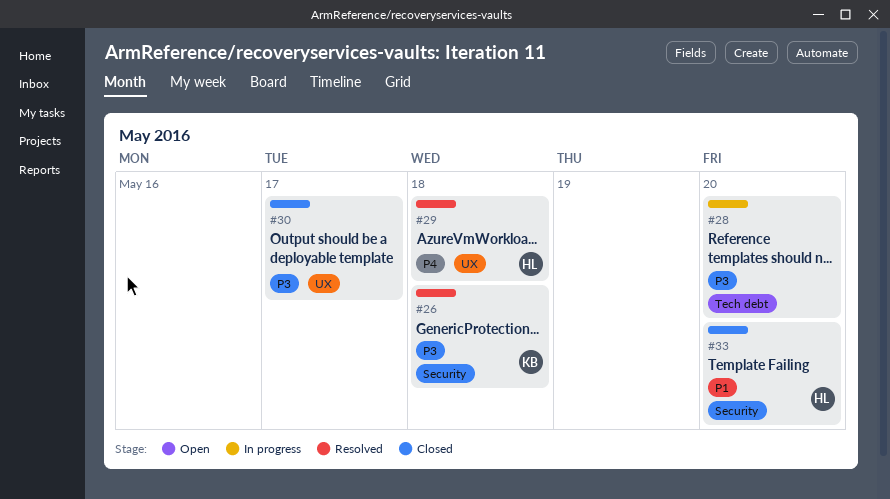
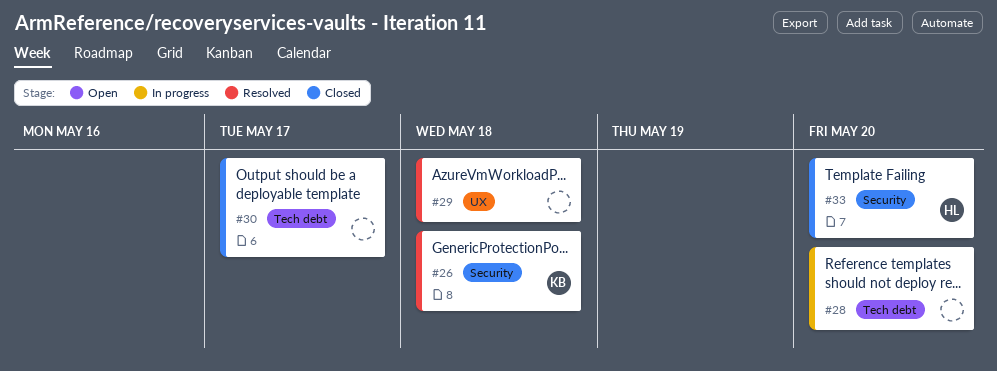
#29, owner: HL -> none
#30, label: UX -> Tech debt

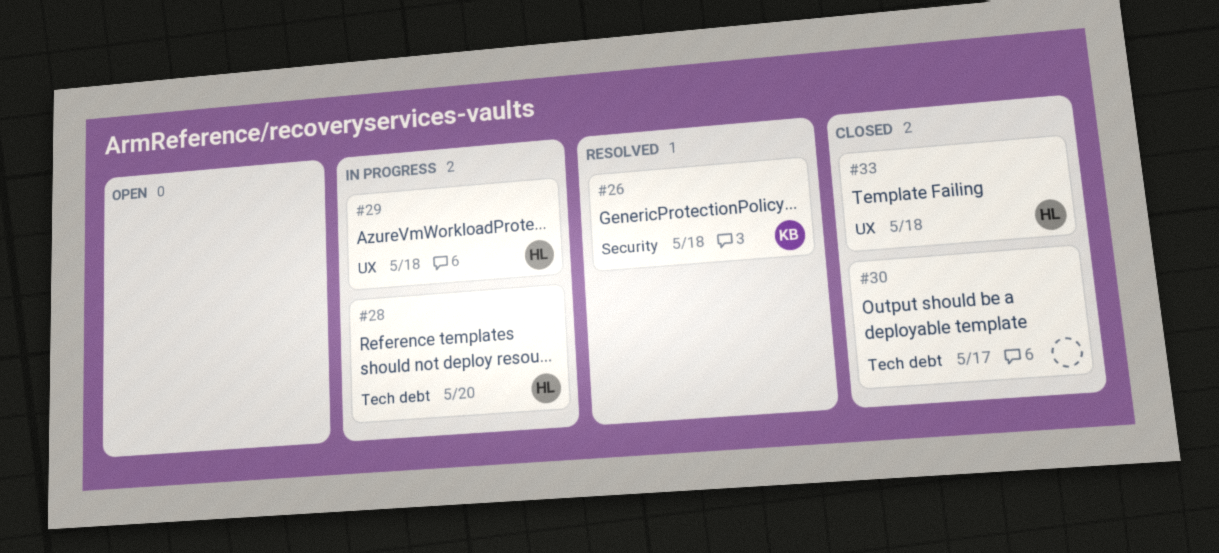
#28, owner: none -> HL
#29, status: Resolved -> In progress
#29, owner: none -> HL
#33, label: Security -> UX
#33, due: May 20 -> May 18

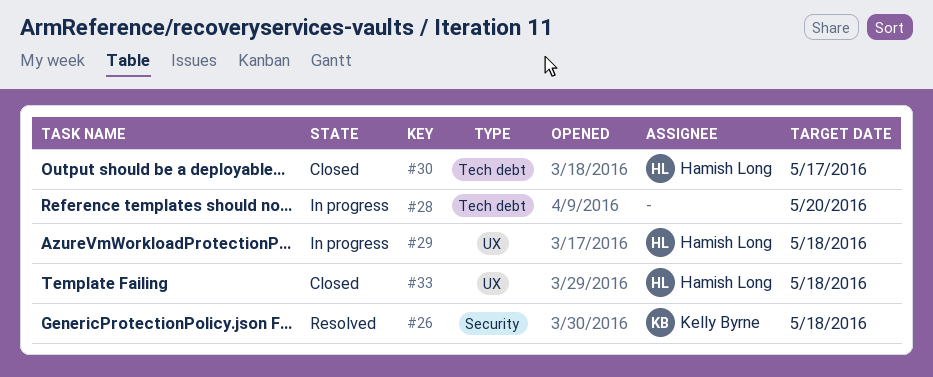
#28, owner: Hamish Long -> none
#30, owner: none -> Hamish Long

